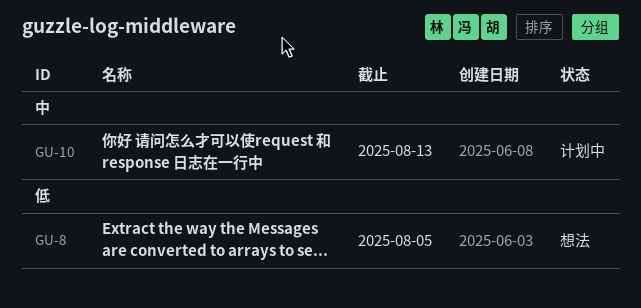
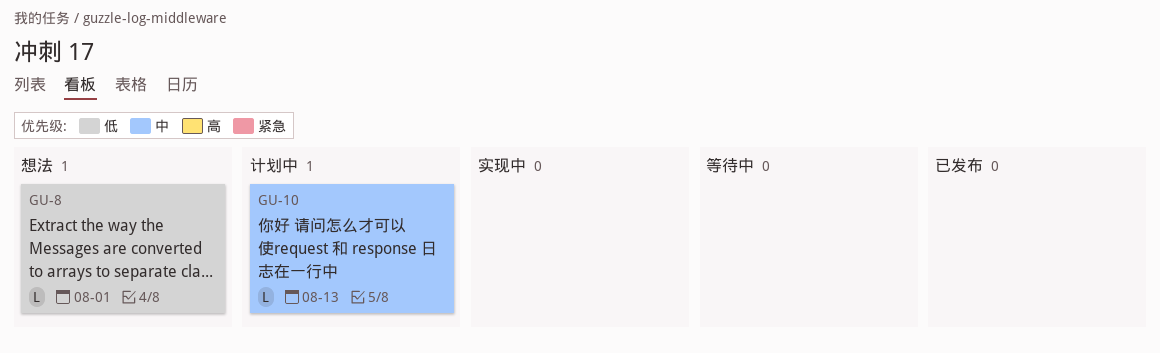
GU-8, due: Aug 5 -> Aug 1

